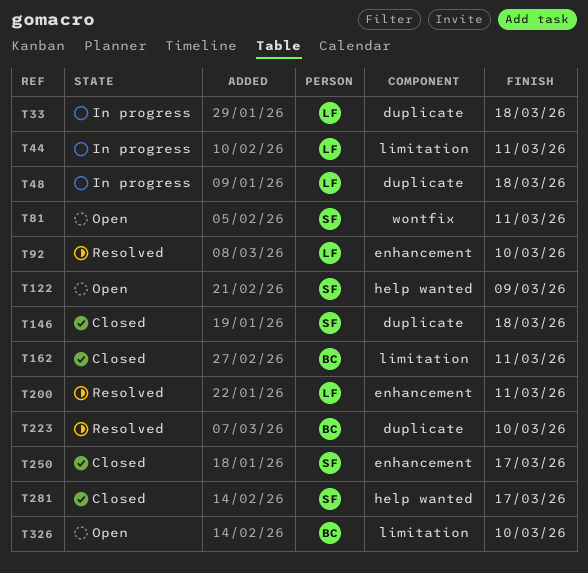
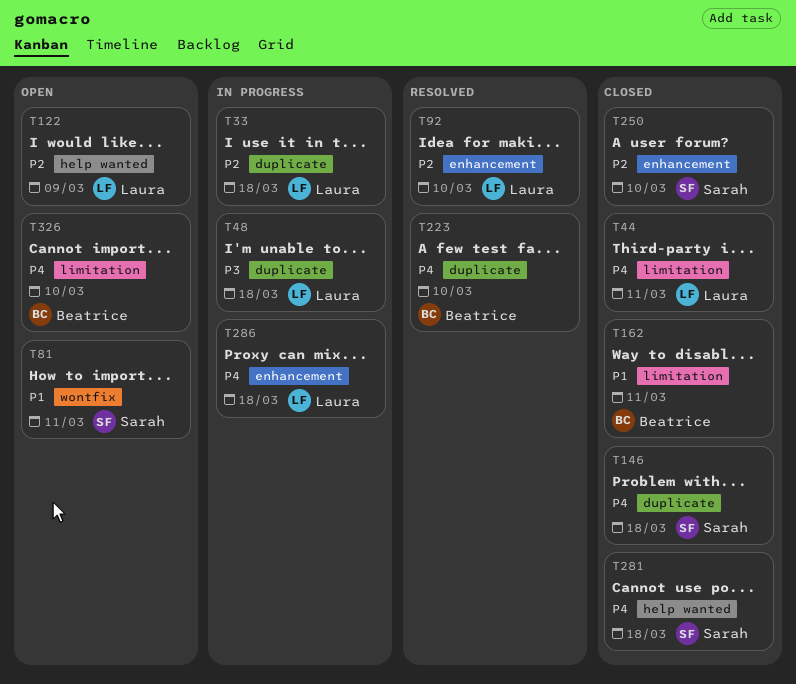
T44, status: In progress -> Closed
T122, owner: Sarah -> Laura
T200: present -> none
T250, due: Mar 17 -> Mar 10
T281, due: Mar 17 -> Mar 18
T286: none -> present

